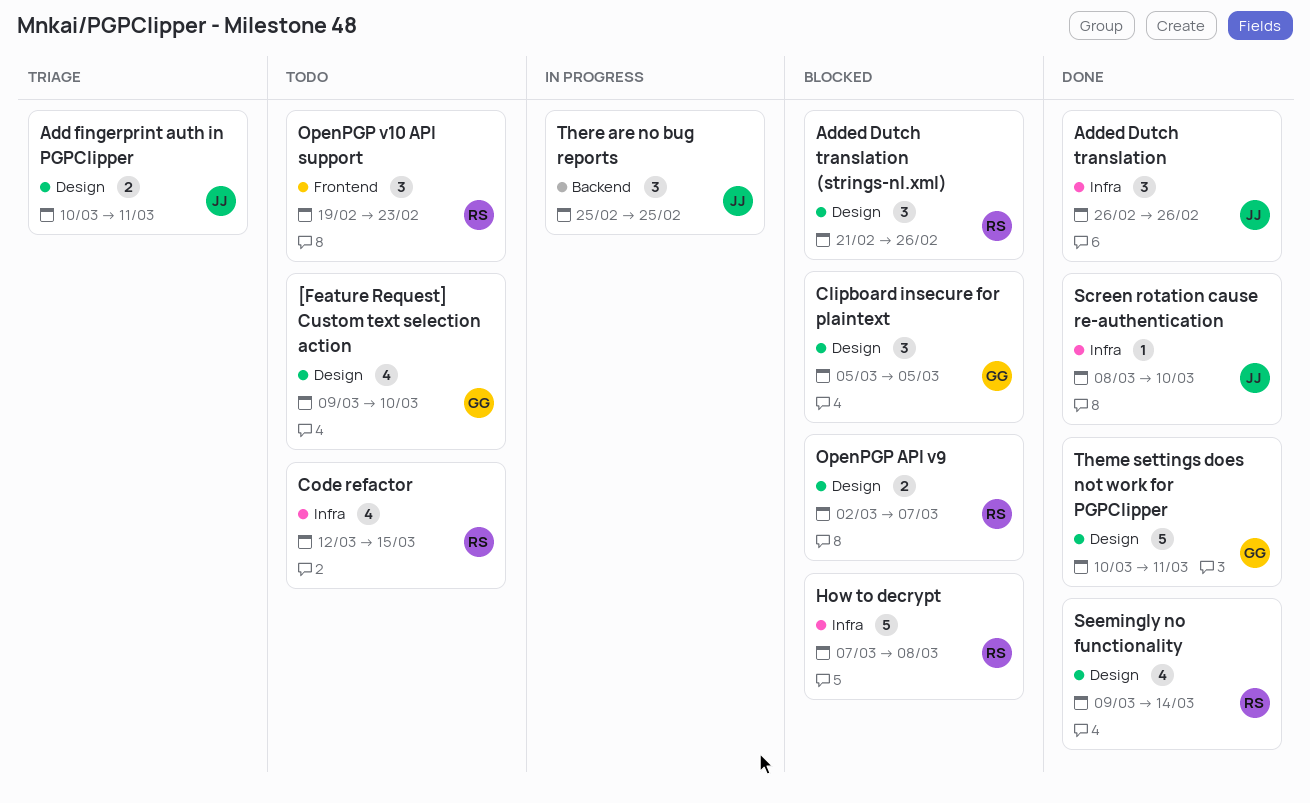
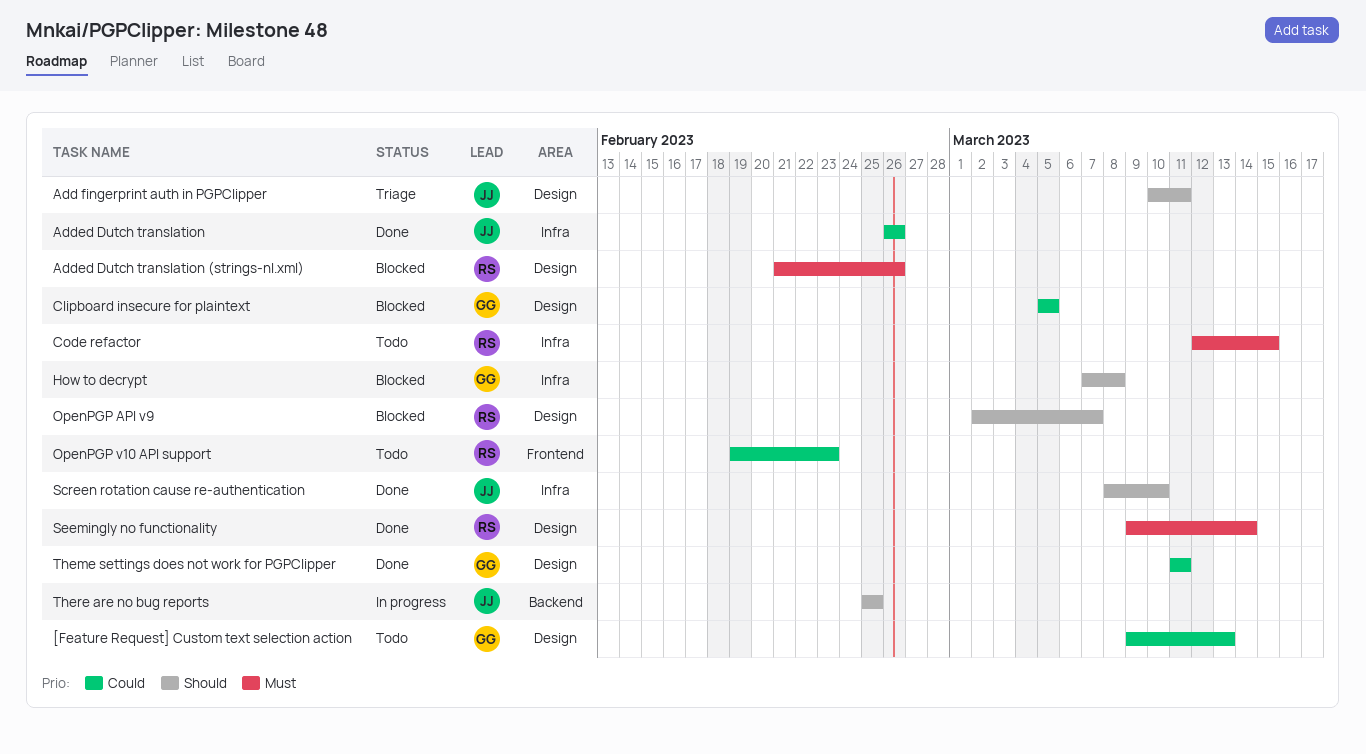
[Feature Request] Custom text selection action, due: Mar 10 -> Mar 13
How to decrypt, owner: RS -> GG
Theme settings does not work for PGPClipper, start: Mar 10 -> Mar 11

